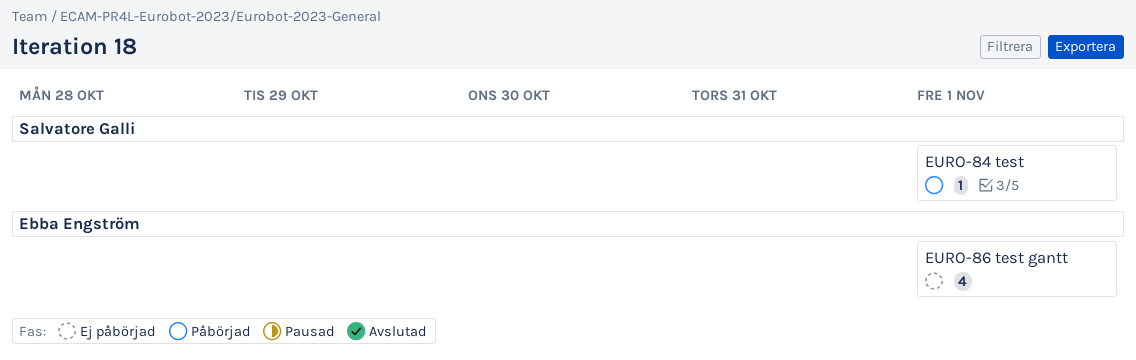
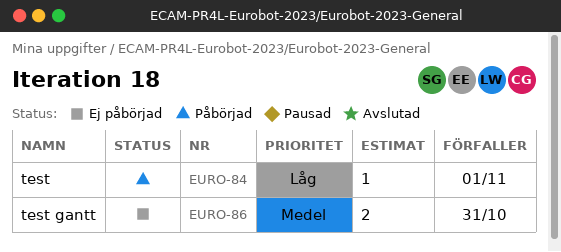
EURO-86, estimate: 4 -> 2
EURO-86, due: Nov 1 -> Oct 31

